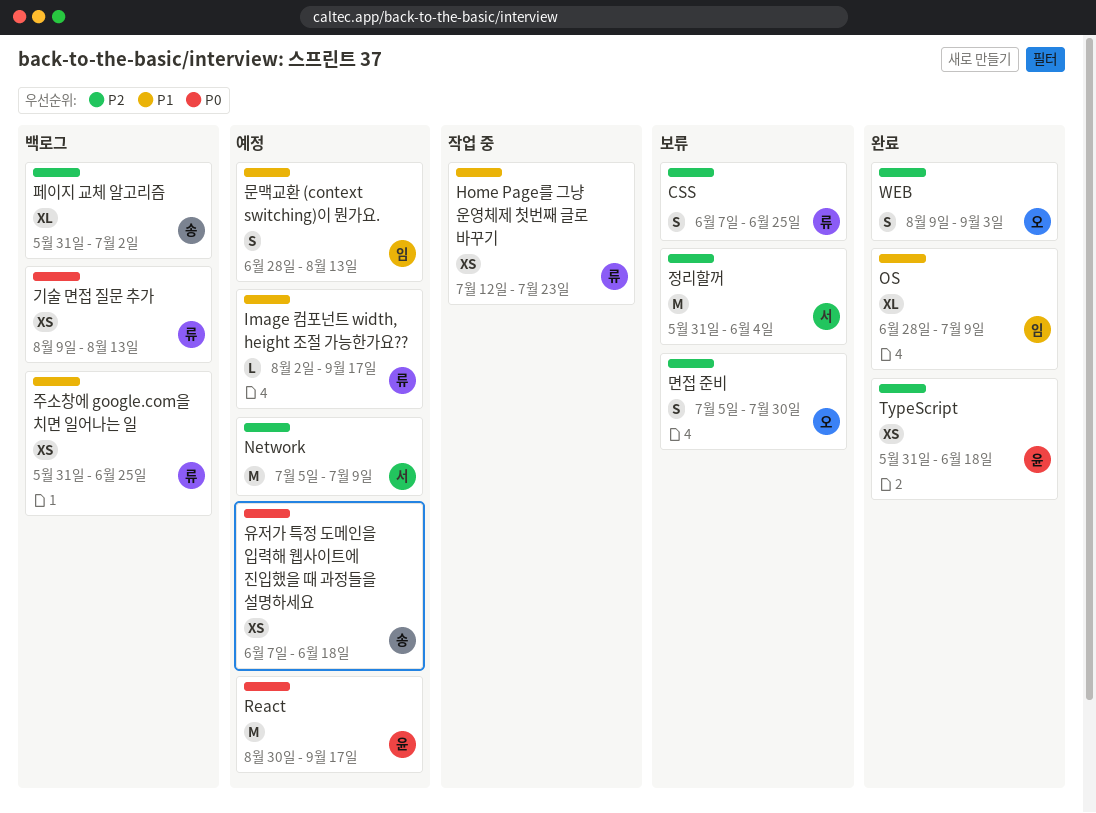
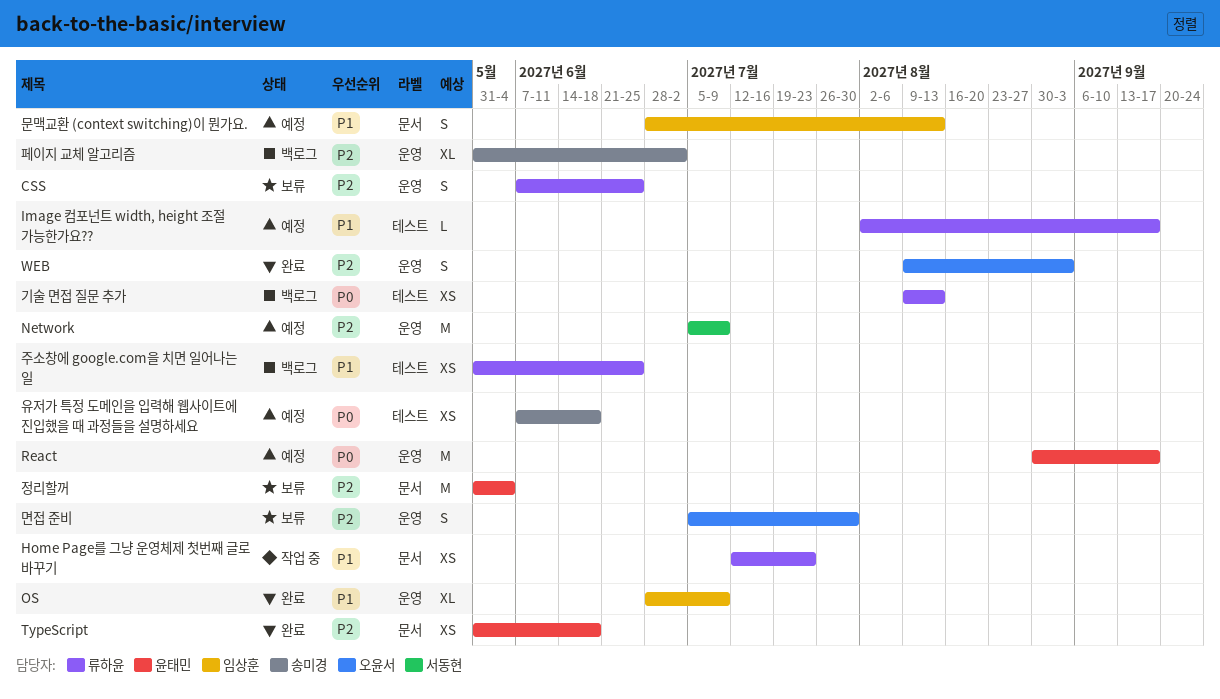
정리할꺼, owner: 서동현 -> 윤태민

